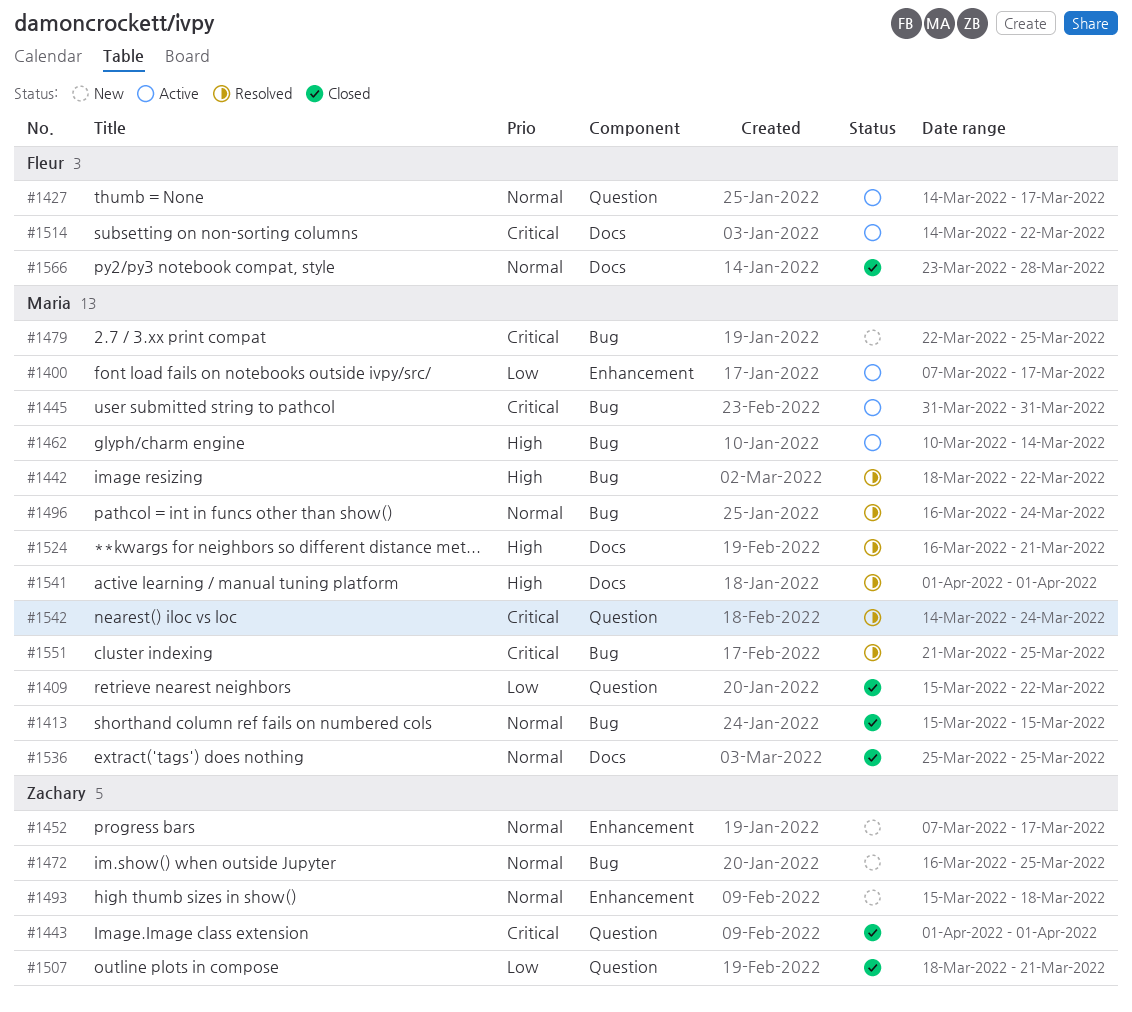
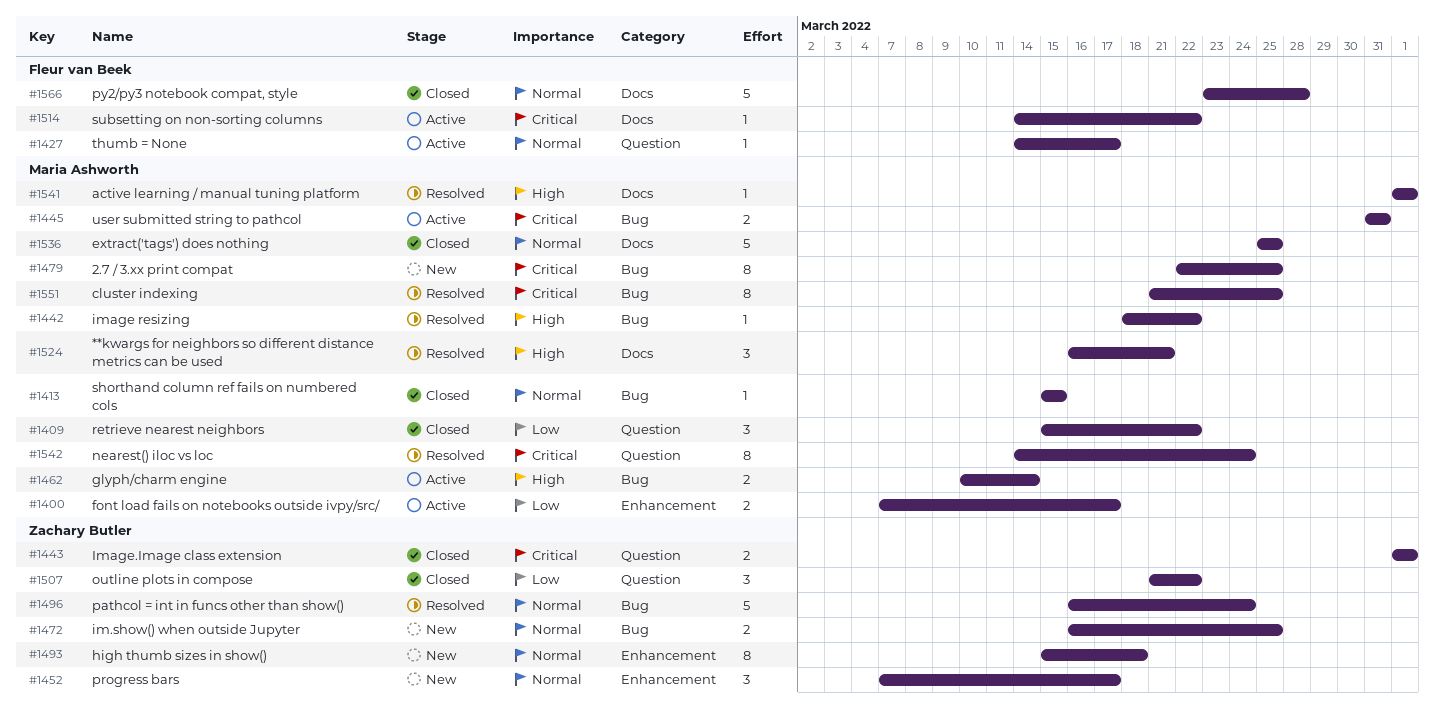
#1496, owner: Maria Ashworth -> Zachary Butler
#1507, start: Mar 18 -> Mar 21
#1507, due: Mar 21 -> Mar 22

